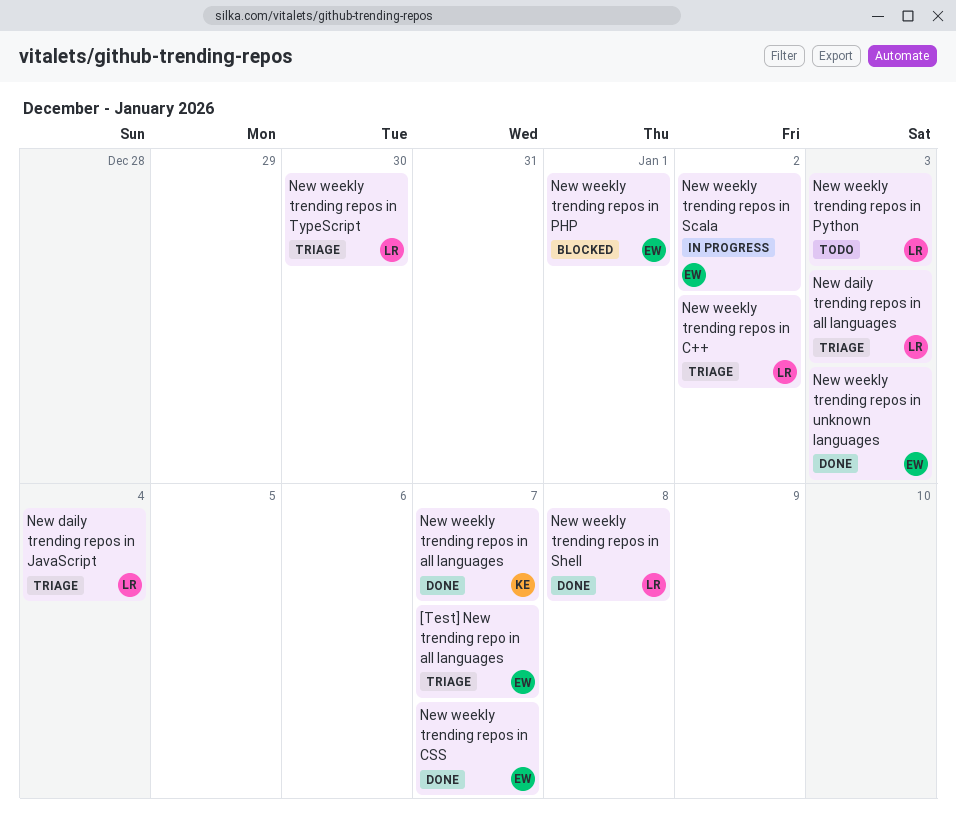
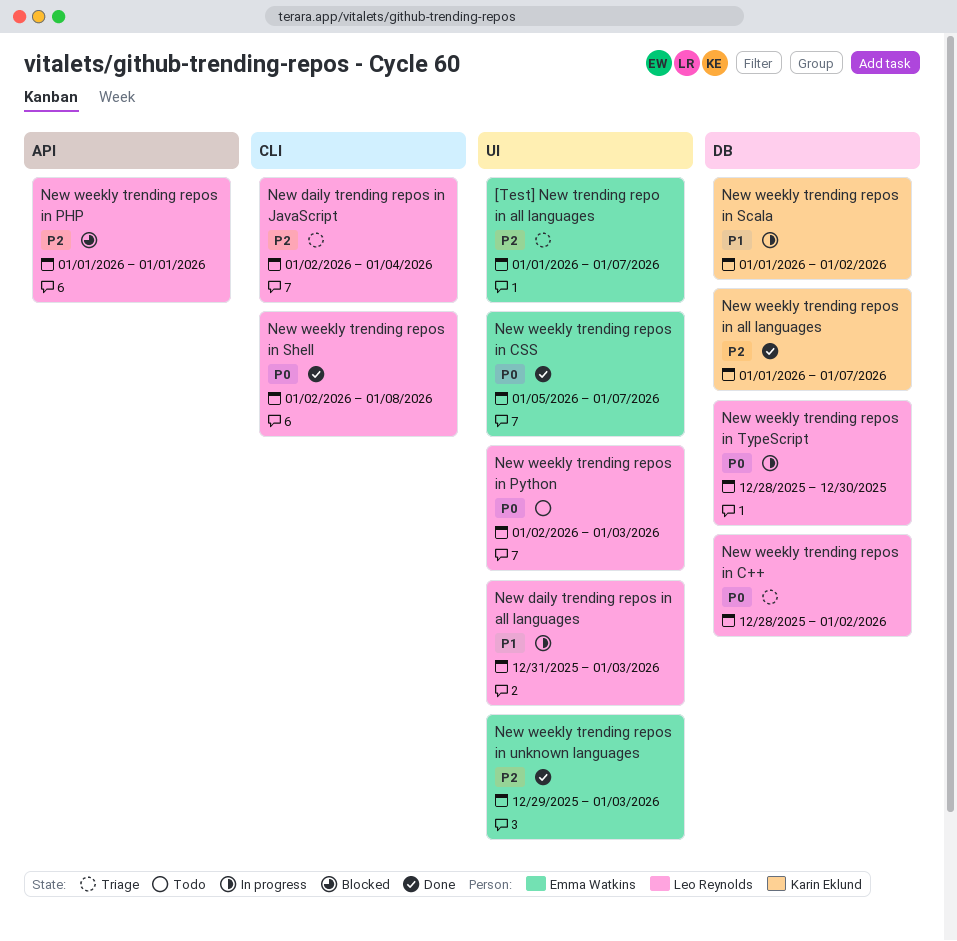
New daily trending repos in all languages, status: Triage -> In progress
New weekly trending repos in PHP, owner: Emma Watkins -> Leo Reynolds
New weekly trending repos in Scala, owner: Emma Watkins -> Karin Eklund
New weekly trending repos in TypeScript, status: Triage -> In progress

